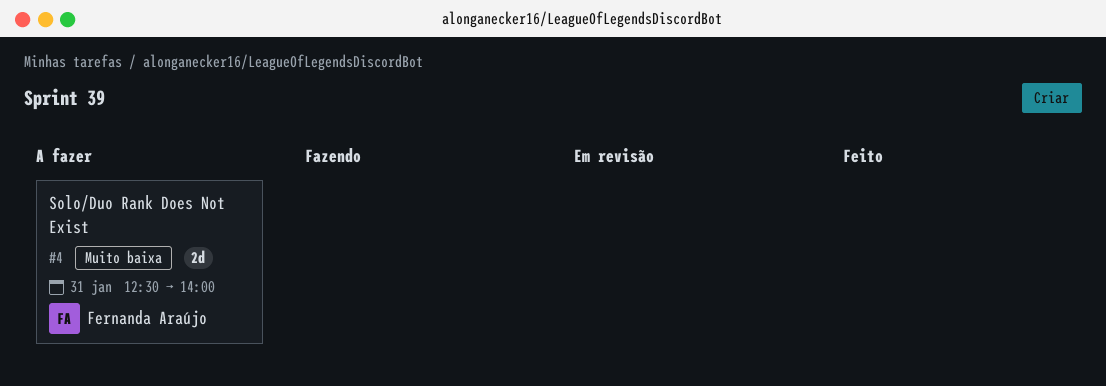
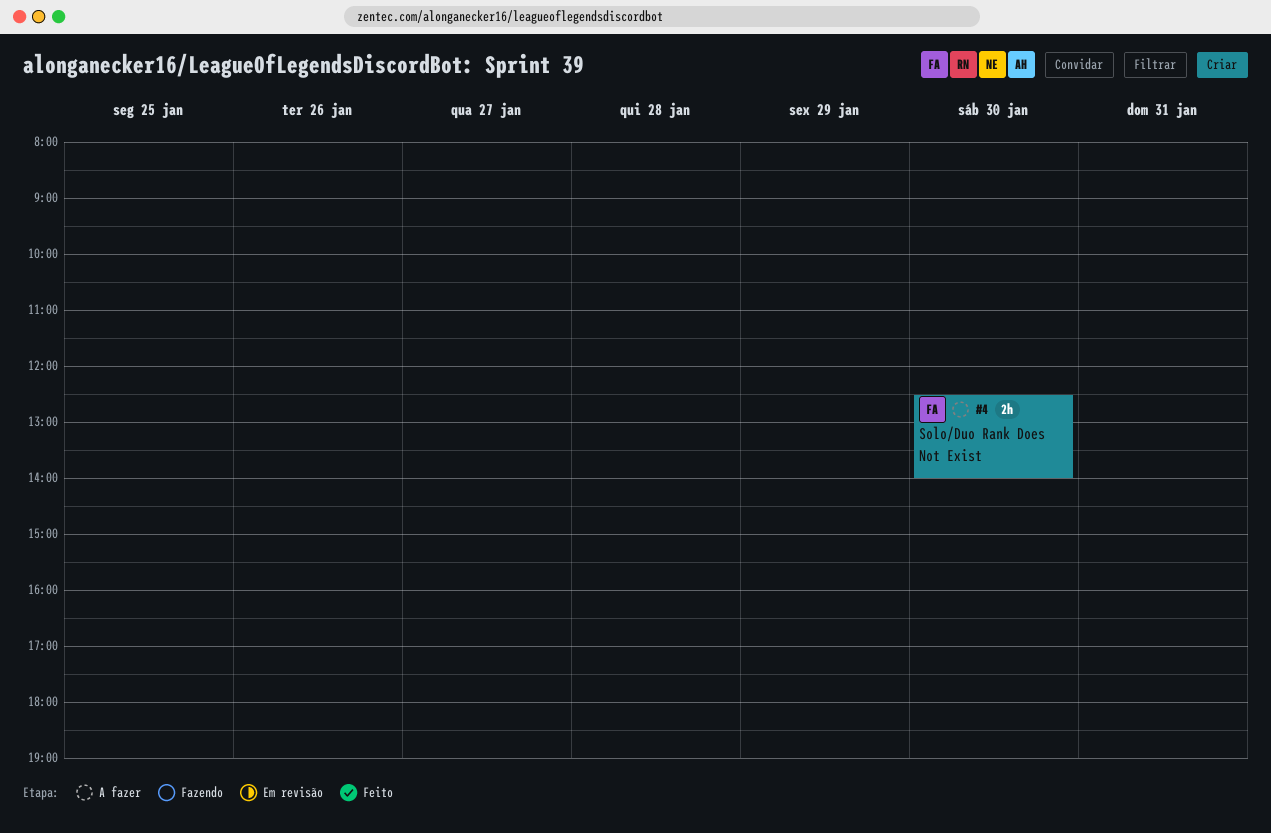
#4, estimate: 2d -> 2h
#4, day: Jan 31 -> Jan 30

